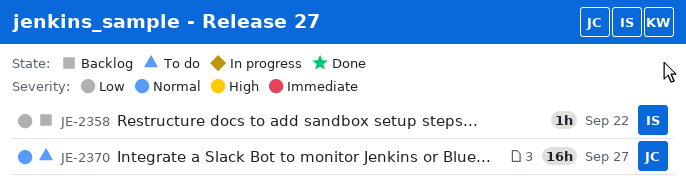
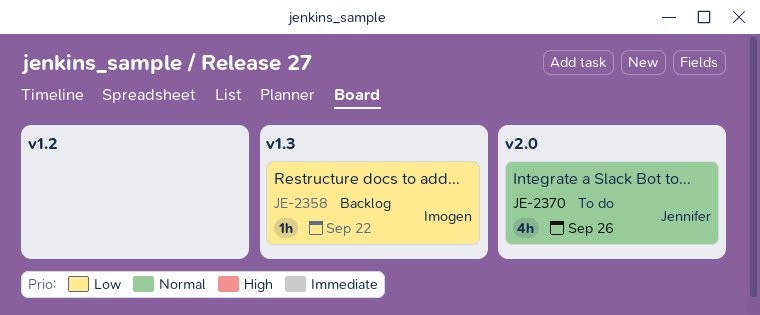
JE-2370, estimate: 16h -> 4h
JE-2370, due: Sep 27 -> Sep 26

